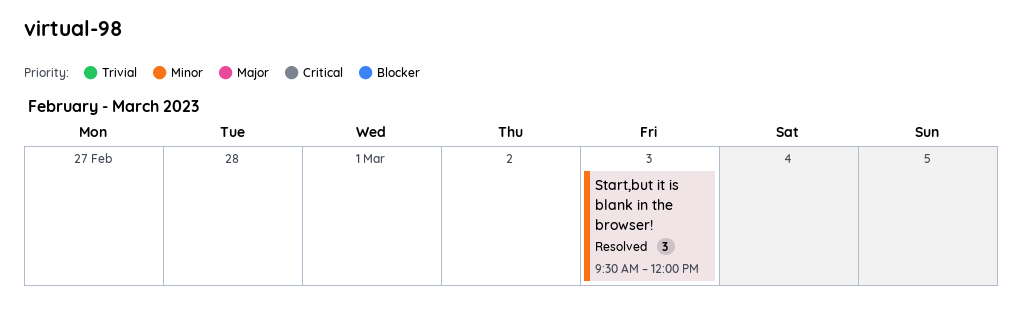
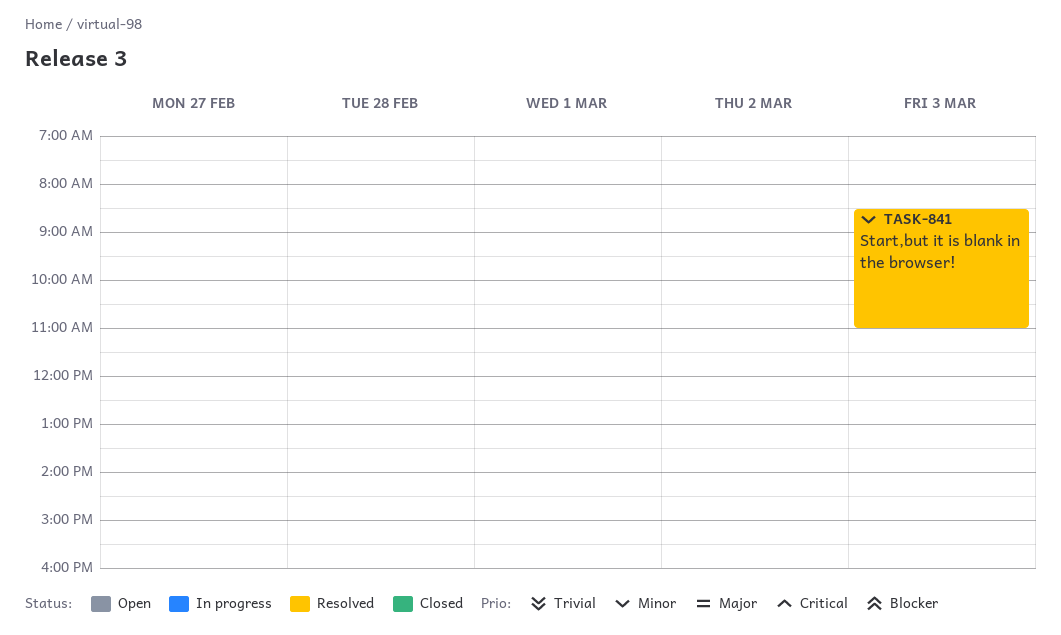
Start,but it is blank in the browser!, begins: 09:30 -> 08:30
Start,but it is blank in the browser!, ends: 12:00 -> 11:00

